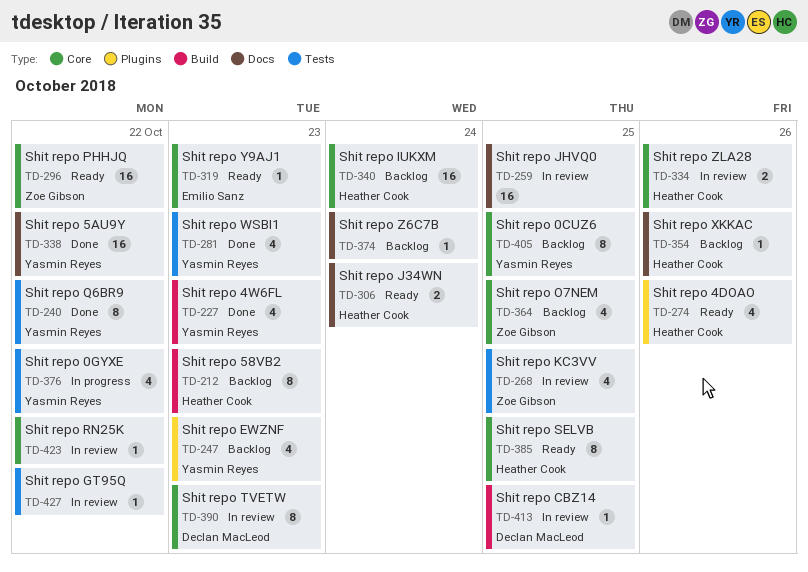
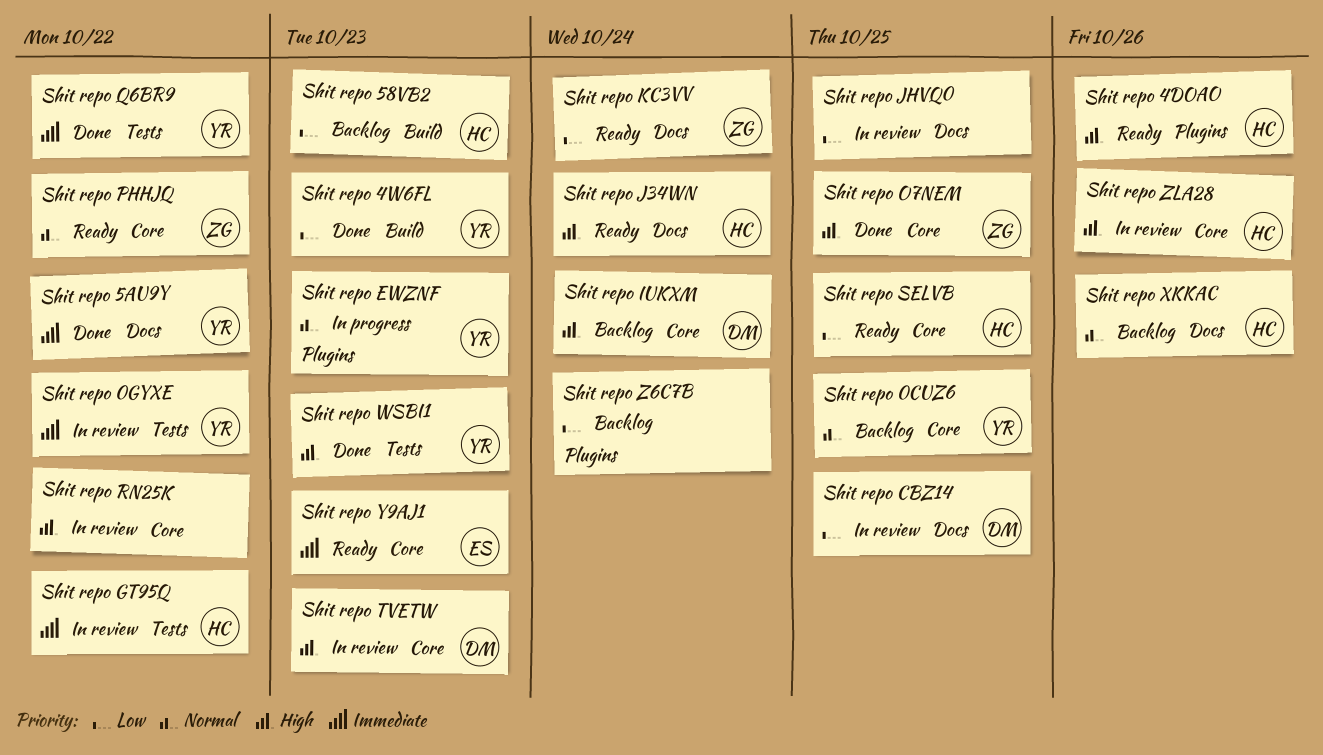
Shit repo 0GYXE, status: In progress -> In review
Shit repo CBZ14, label: Build -> Docs
Shit repo EWZNF, status: Backlog -> In progress
Shit repo GT95Q, owner: none -> Heather Cook
Shit repo IUKXM, owner: Heather Cook -> Declan MacLeod
Shit repo KC3VV, status: In review -> Ready
Shit repo KC3VV, label: Tests -> Docs
Shit repo KC3VV, due: Oct 25 -> Oct 24
Shit repo O7NEM, status: Backlog -> Done
Shit repo Z6C7B, label: Docs -> Plugins

